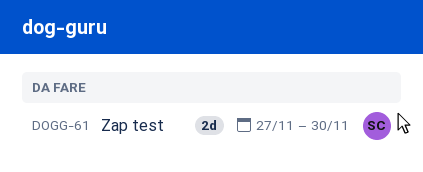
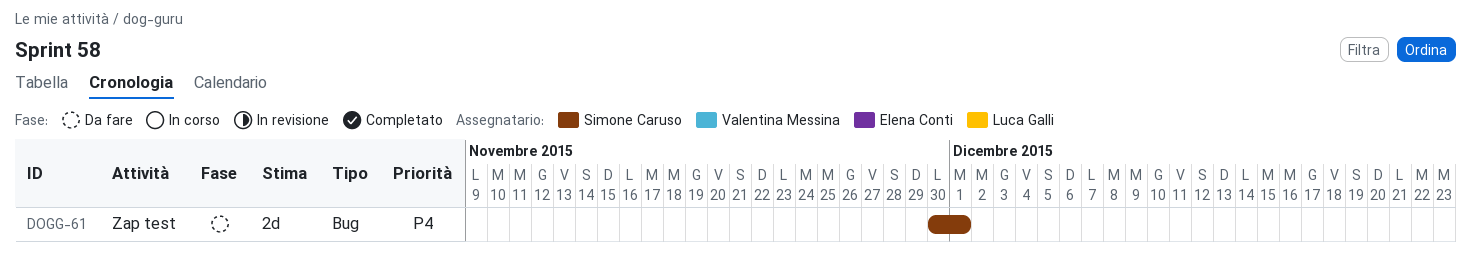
DOGG-61, start: Nov 27 -> Nov 30
DOGG-61, due: Nov 30 -> Dec 1

